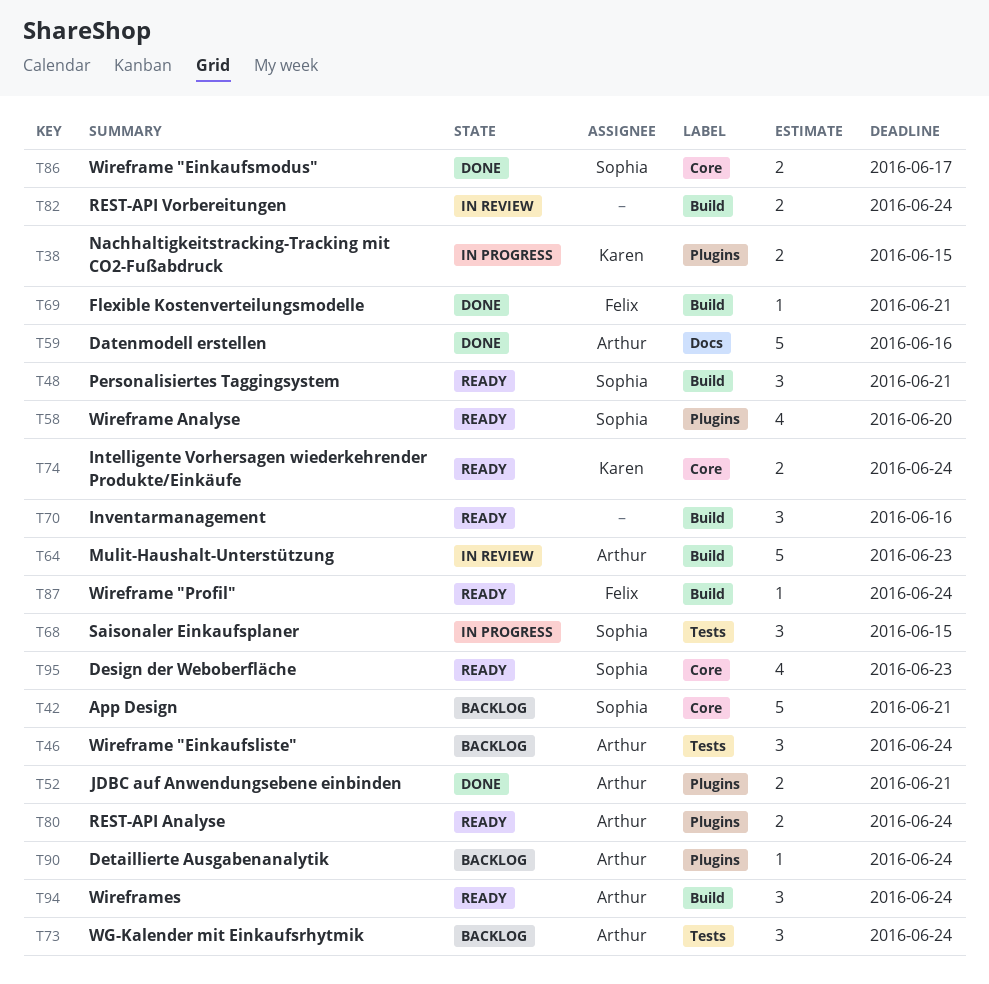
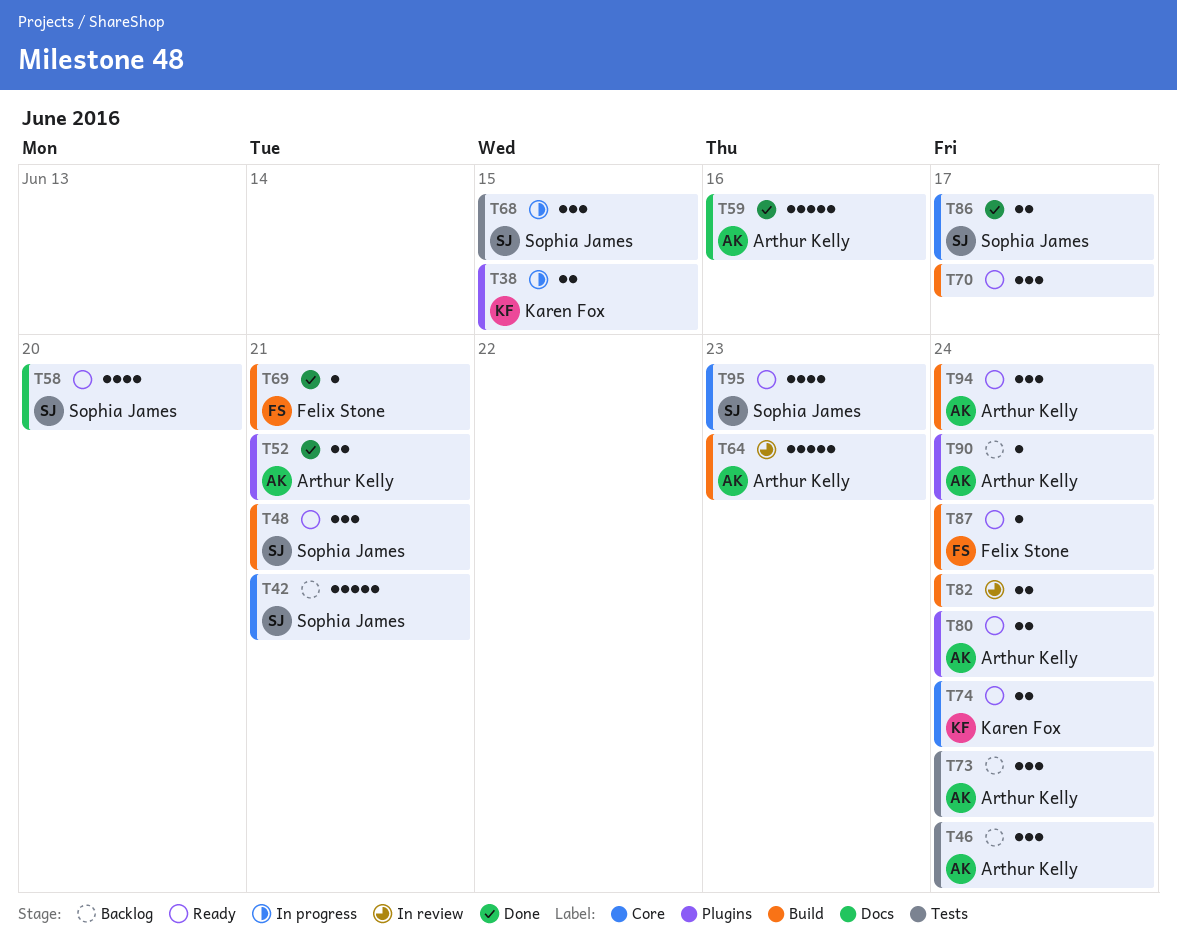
T58, label: Plugins -> Docs
T70, due: Jun 16 -> Jun 17

